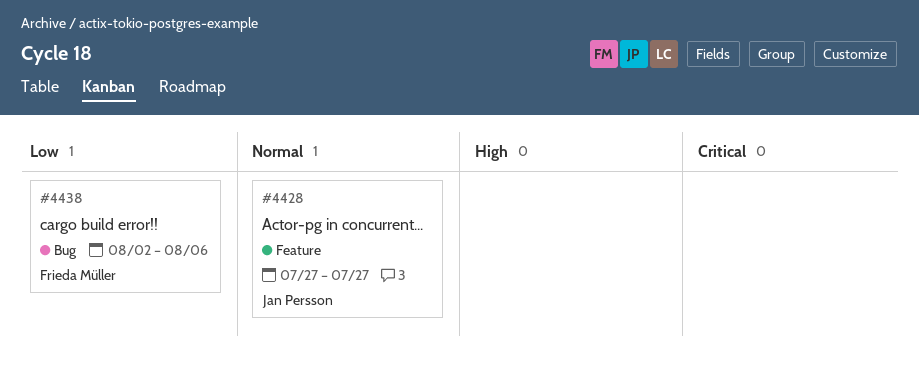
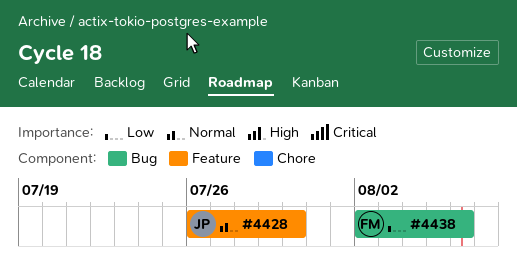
#4428, start: Jul 27 -> Jul 26
#4428, due: Jul 27 -> Jul 30

